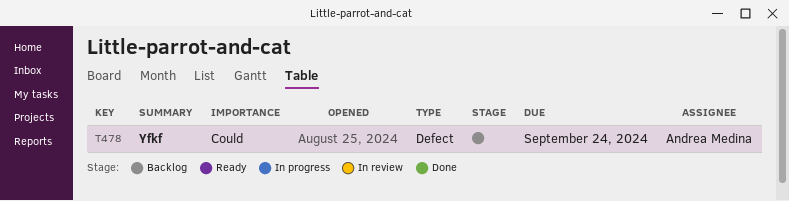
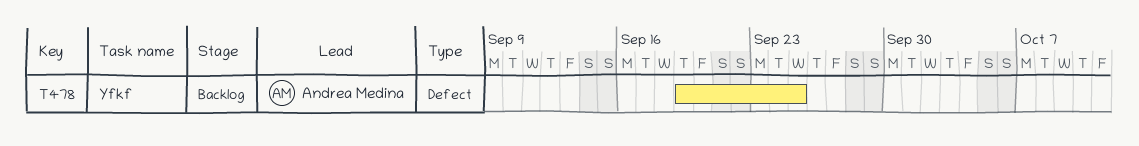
T478, due: Sep 24 -> Sep 25

